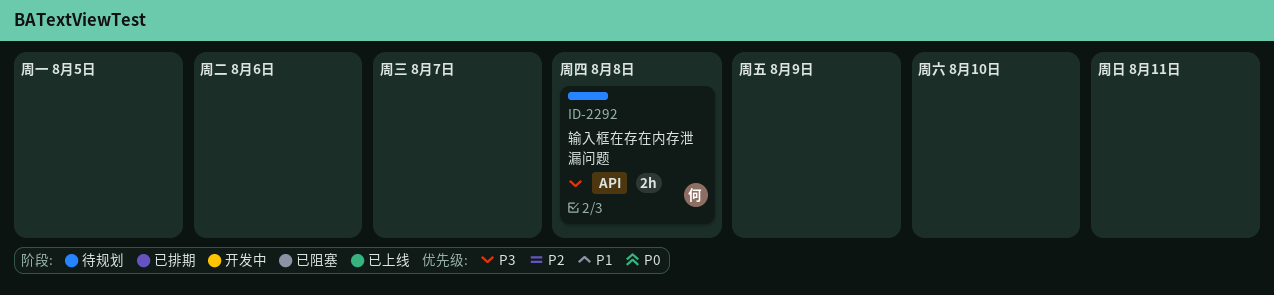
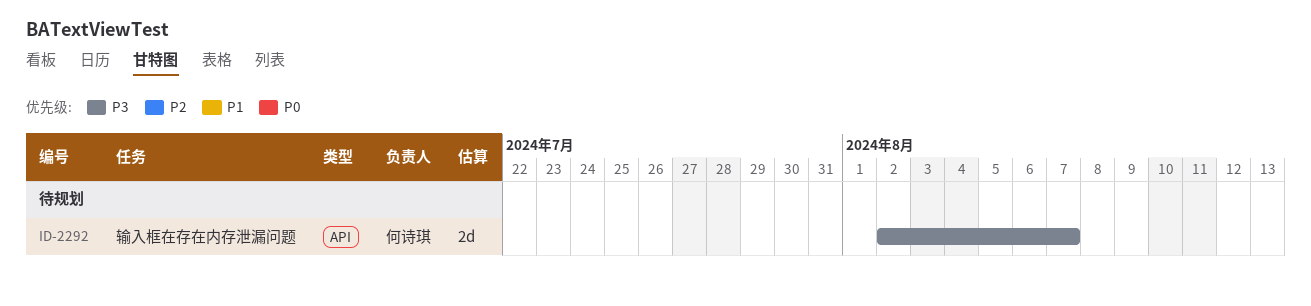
ID-2292, estimate: 2h -> 2d
ID-2292, due: Aug 8 -> Aug 7

